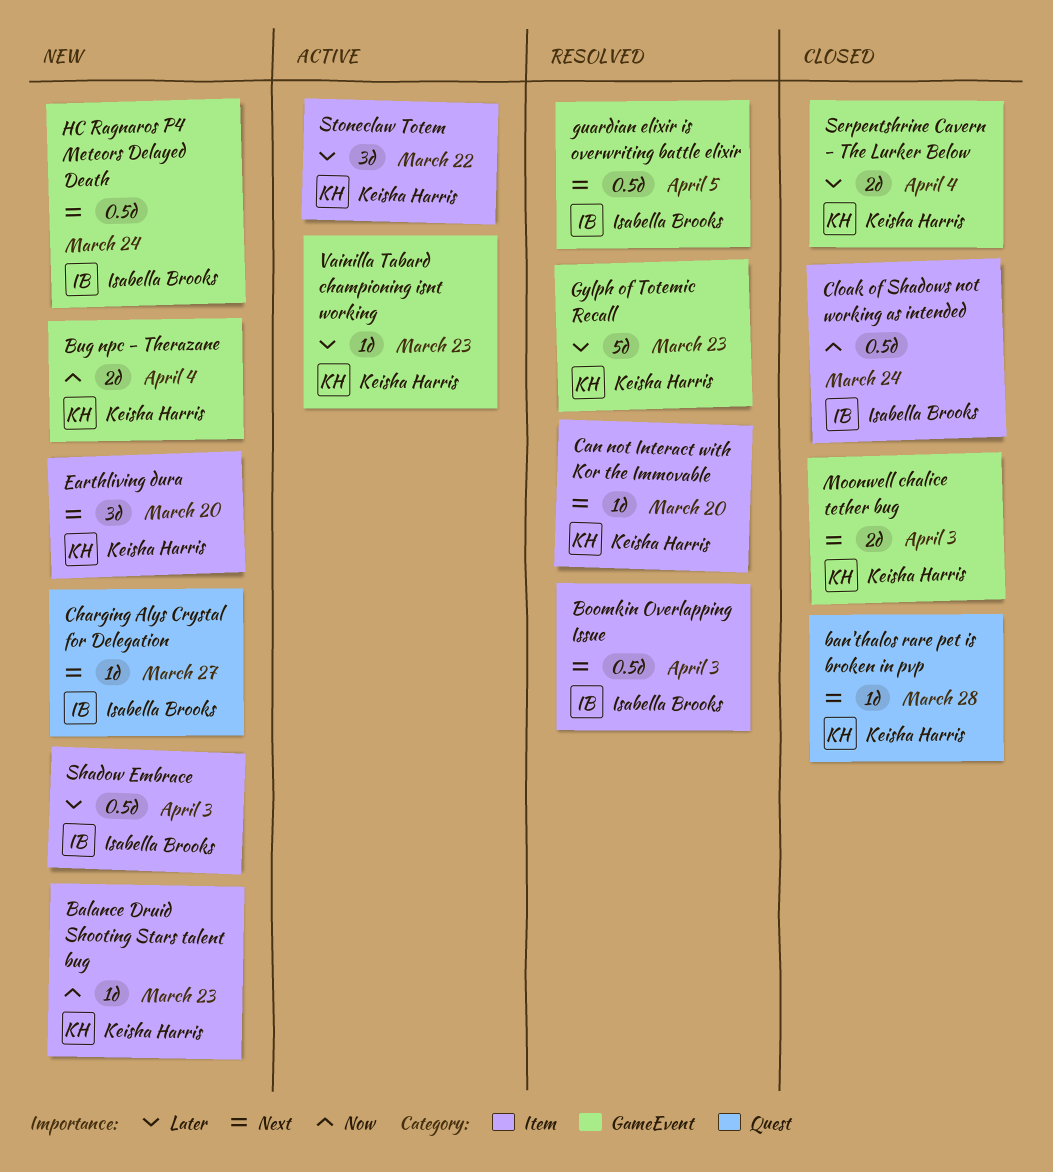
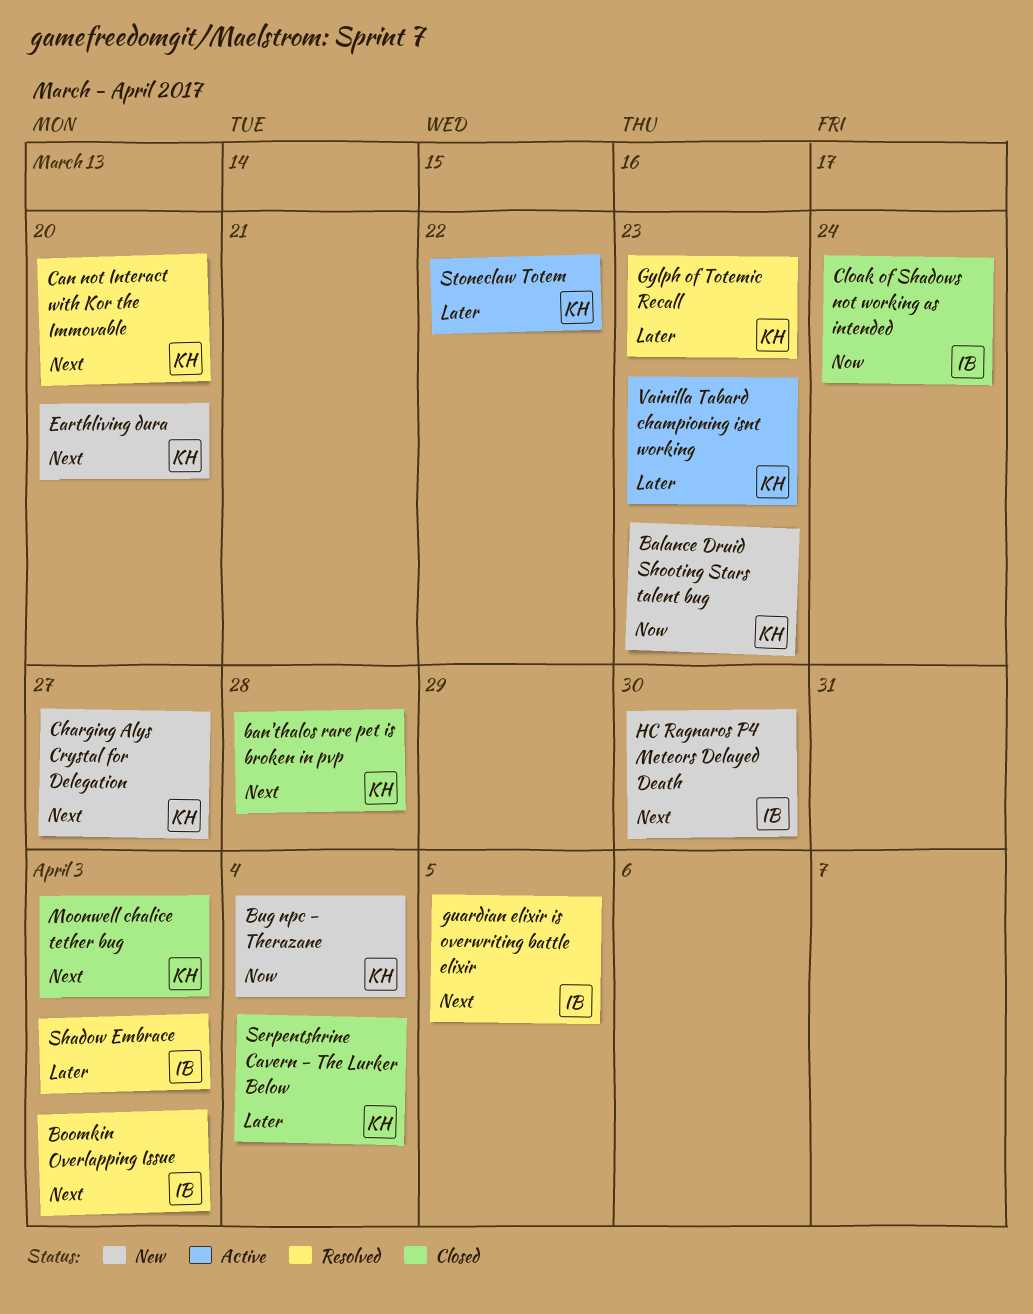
Charging Alys Crystal for Delegation, owner: Isabella Brooks -> Keisha Harris
HC Ragnaros P4 Meteors Delayed Death, due: Mar 24 -> Mar 30
Shadow Embrace, status: New -> Resolved

